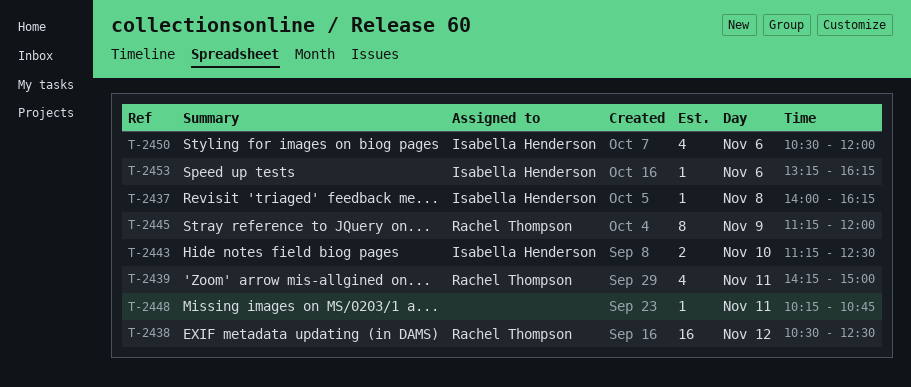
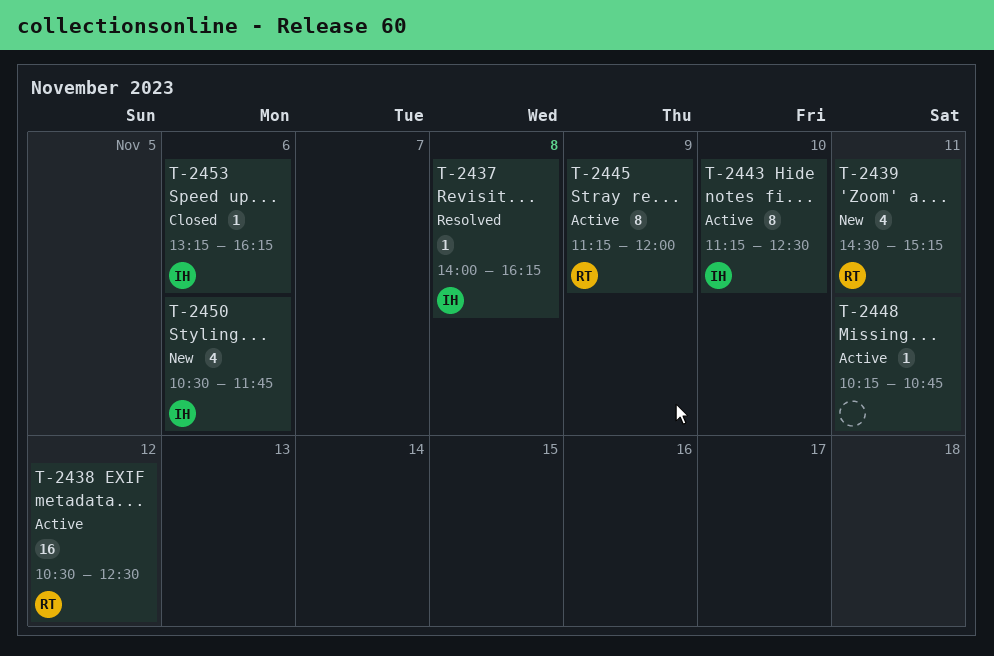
T-2439, begins: 14:15 -> 14:30
T-2439, ends: 15:00 -> 15:15
T-2443, estimate: 2 -> 8
T-2450, ends: 12:00 -> 11:45

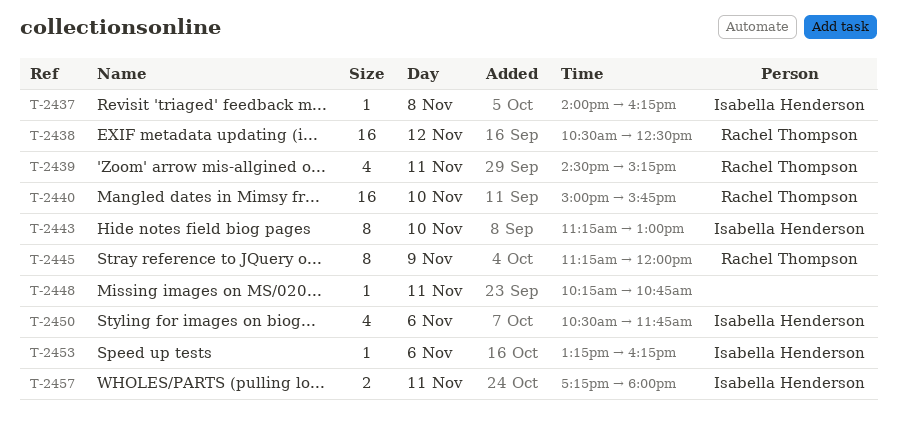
T-2440: none -> present
T-2443, ends: 12:30 -> 13:00
T-2457: none -> present

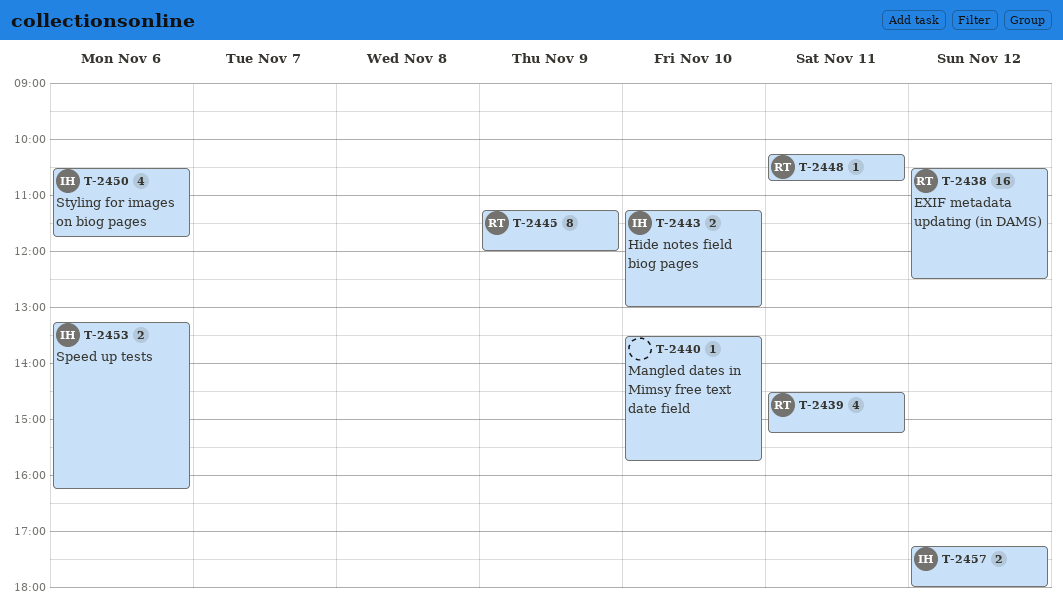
T-2437: present -> none
T-2440, owner: Rachel Thompson -> none
T-2440, estimate: 16 -> 1
T-2440, begins: 15:00 -> 13:30
T-2443, estimate: 8 -> 2
T-2448, owner: none -> Rachel Thompson
T-2453, estimate: 1 -> 2
T-2457, day: Nov 11 -> Nov 12

